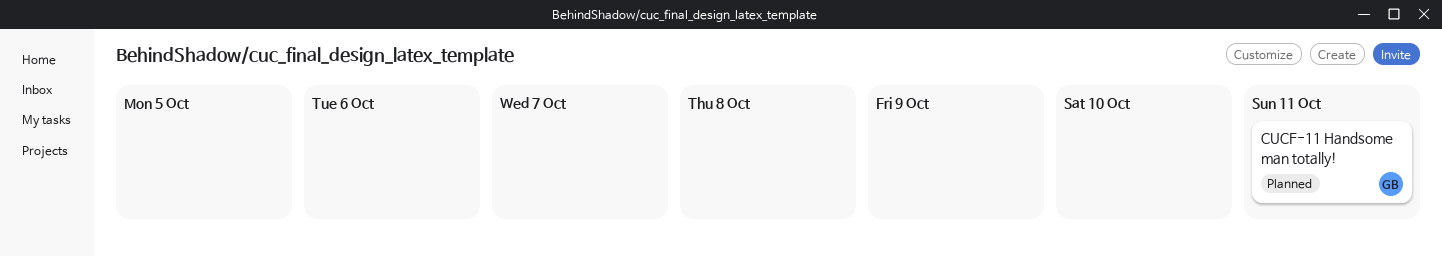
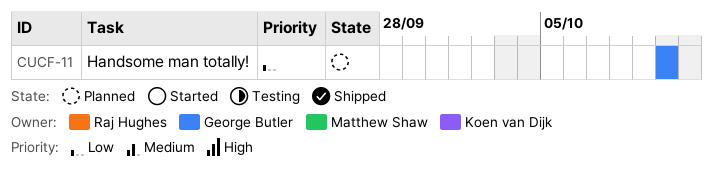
CUCF-11, due: Oct 11 -> Oct 10

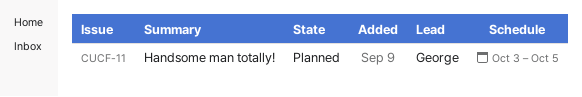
CUCF-11, start: Oct 10 -> Oct 3
CUCF-11, due: Oct 10 -> Oct 5

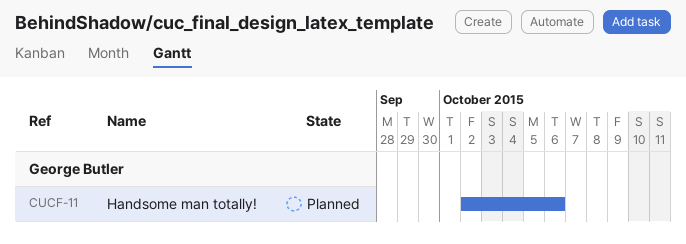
CUCF-11, start: Oct 3 -> Oct 2
CUCF-11, due: Oct 5 -> Oct 6

